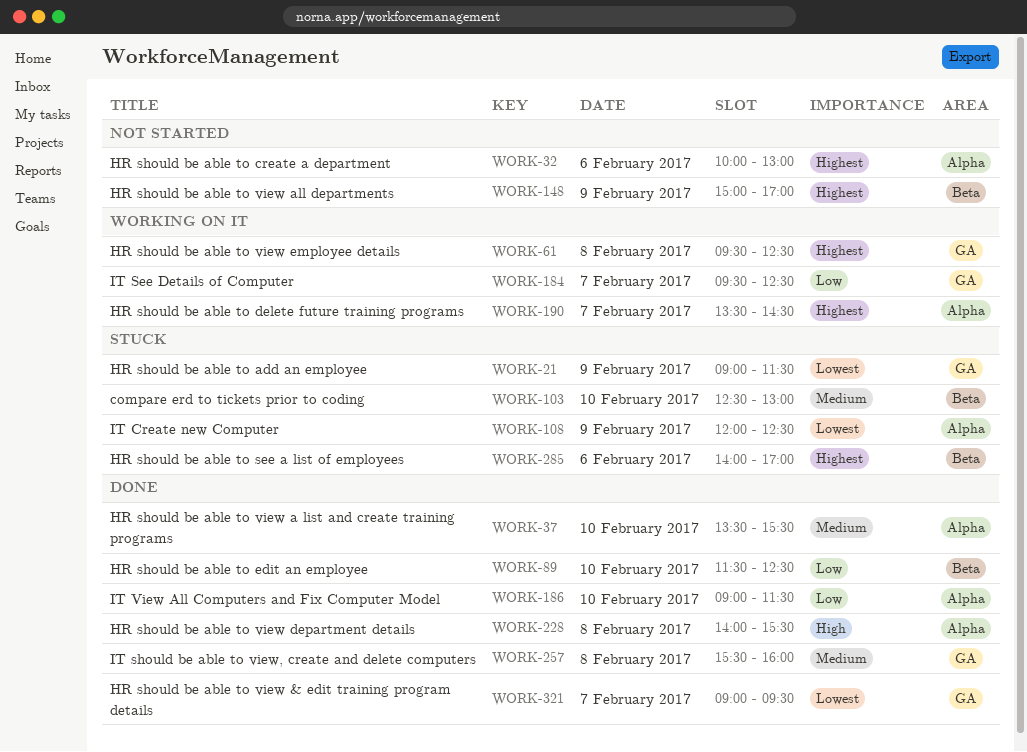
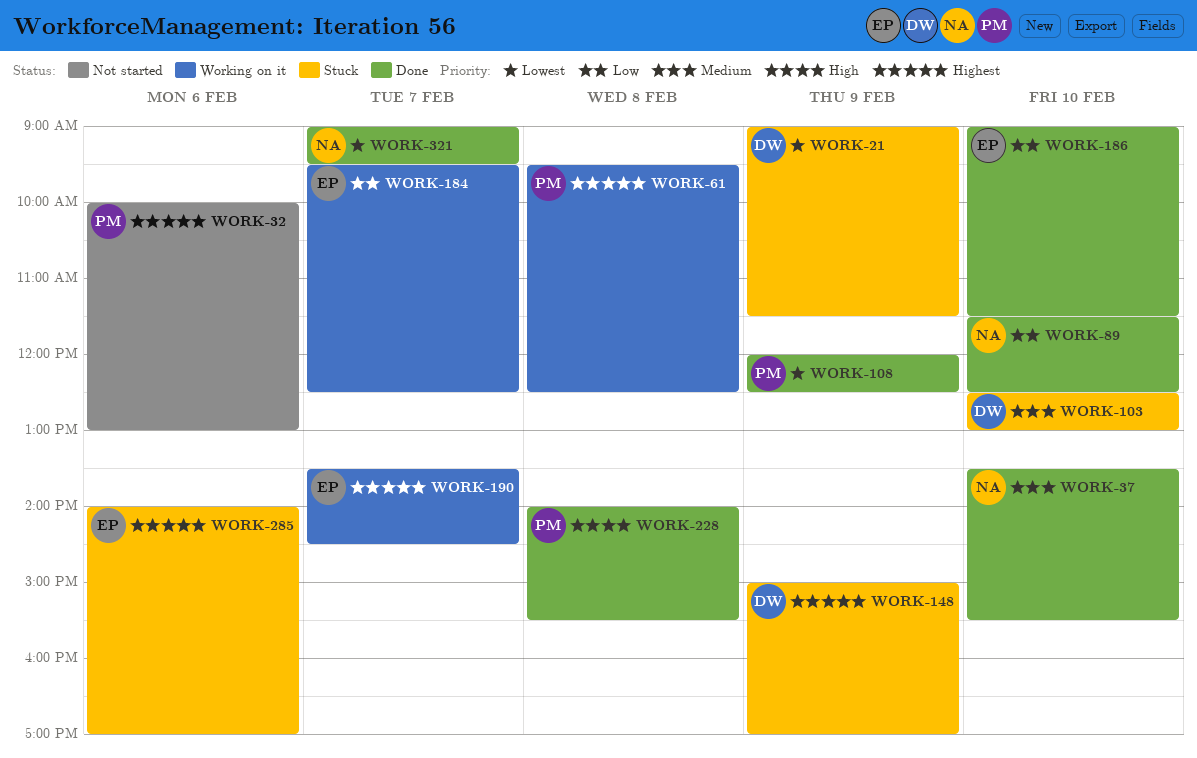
WORK-108, status: Stuck -> Done
WORK-148, status: Not started -> Stuck
WORK-257: present -> none

